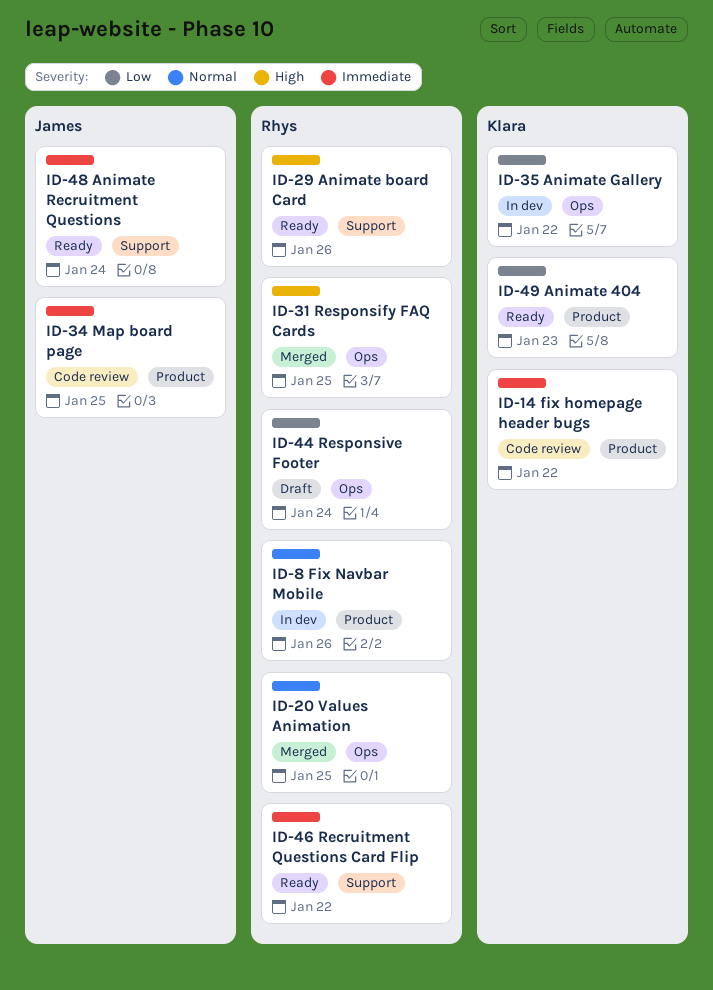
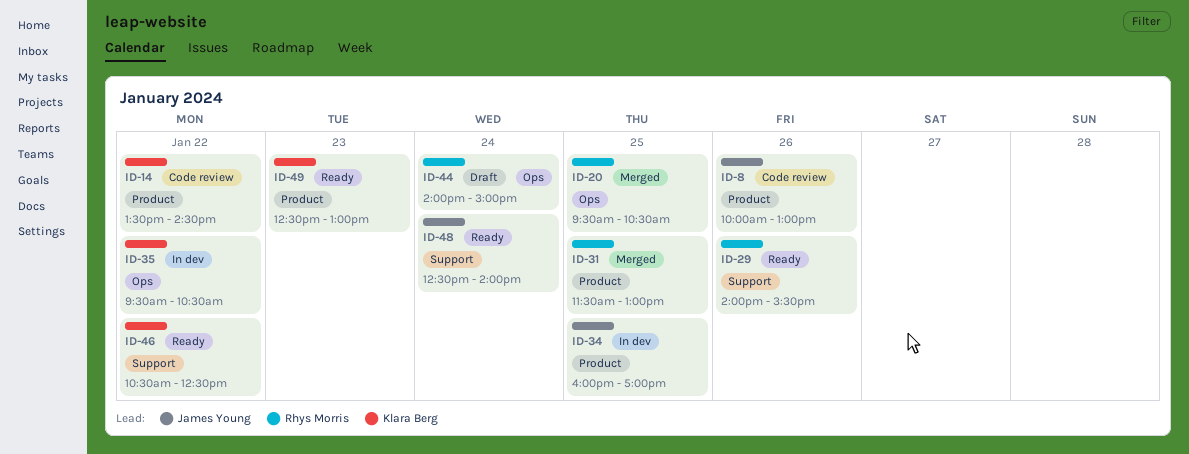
ID-8, status: In dev -> Code review
ID-8, owner: Rhys Morris -> James Young
ID-31, label: Ops -> Product
ID-34, status: Code review -> In dev
ID-46, owner: Rhys Morris -> Klara Berg

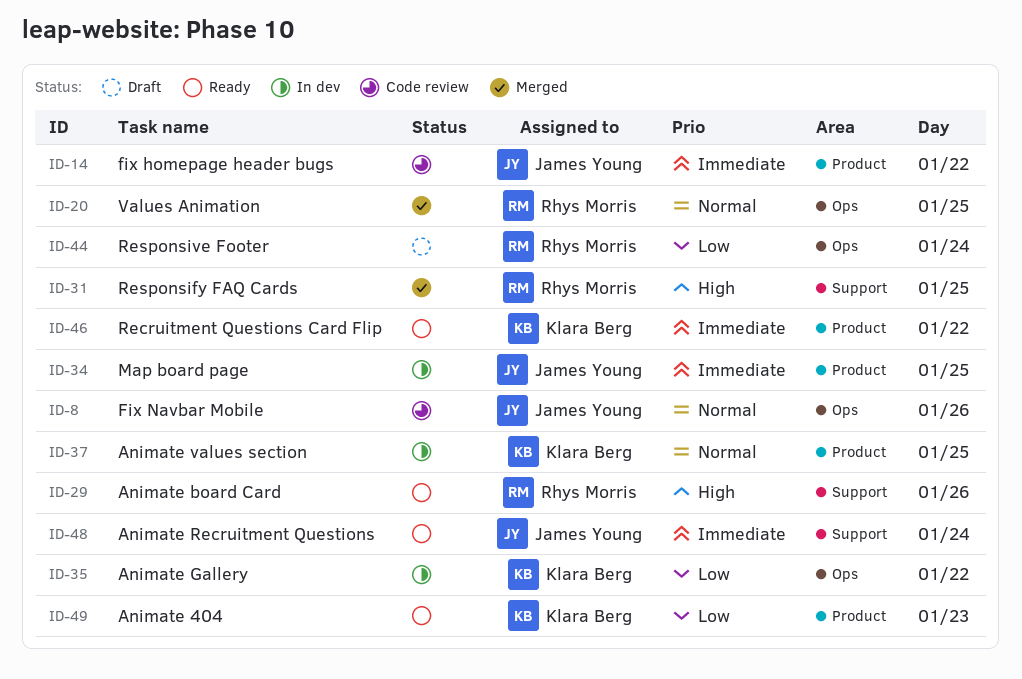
ID-8, label: Product -> Ops
ID-14, owner: Klara Berg -> James Young
ID-31, label: Product -> Support
ID-37: none -> present
ID-46, label: Support -> Product

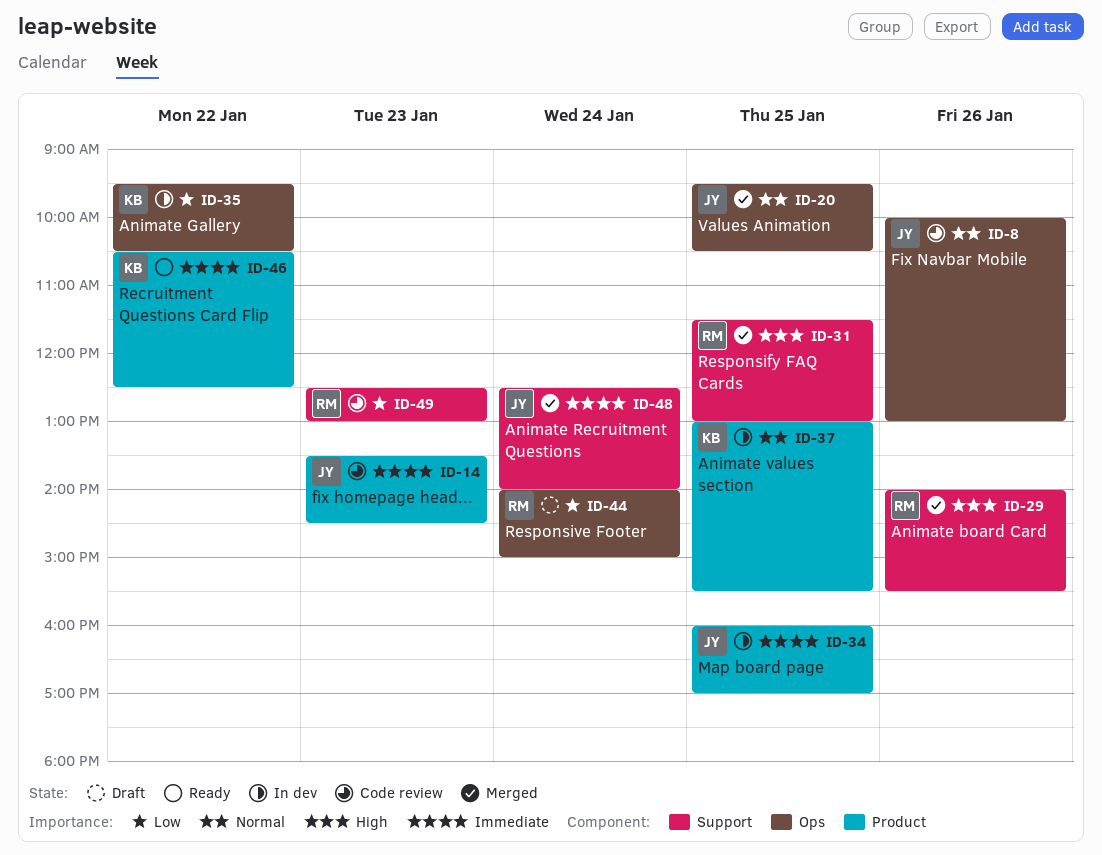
ID-14, day: Jan 22 -> Jan 23
ID-20, owner: Rhys Morris -> James Young
ID-29, status: Ready -> Merged
ID-48, status: Ready -> Merged
ID-49, status: Ready -> Code review
ID-49, owner: Klara Berg -> Rhys Morris
ID-49, label: Product -> Support

